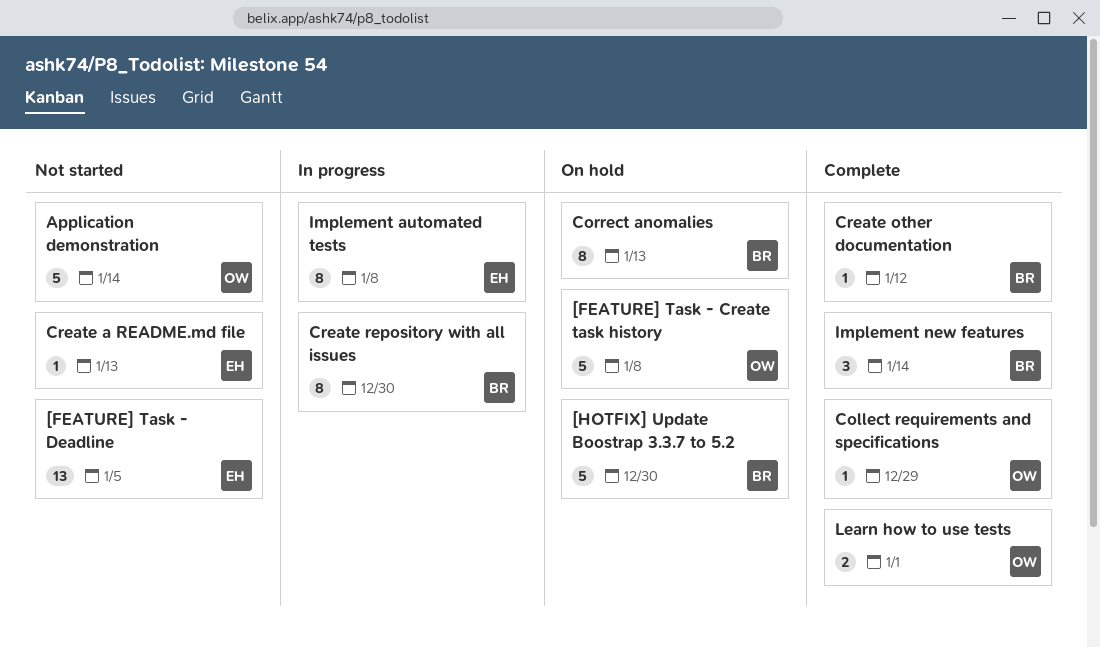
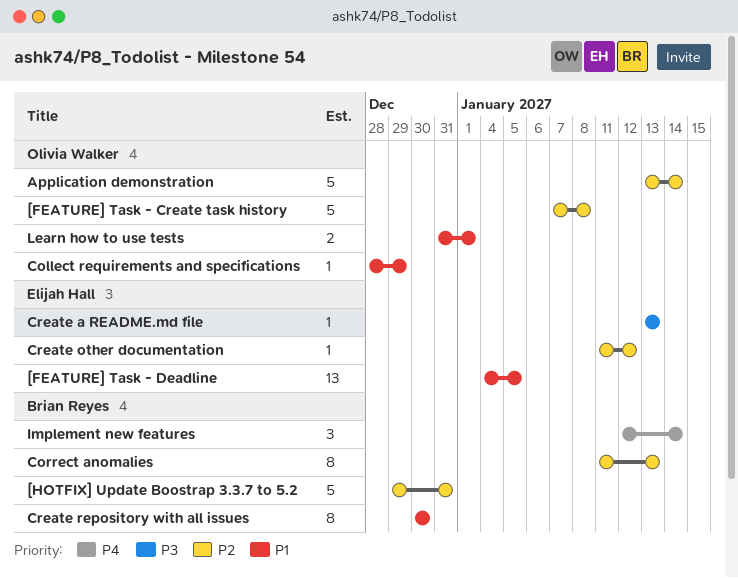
[HOTFIX] Update Boostrap 3.3.7 to 5.2, due: Dec 30 -> Dec 31
Create other documentation, owner: Brian Reyes -> Elijah Hall
Implement automated tests: present -> none

